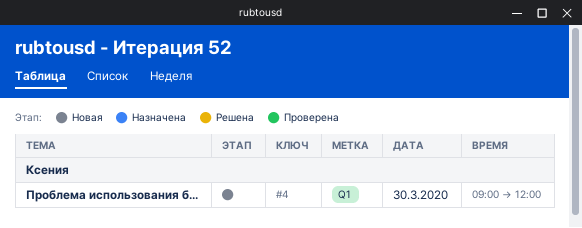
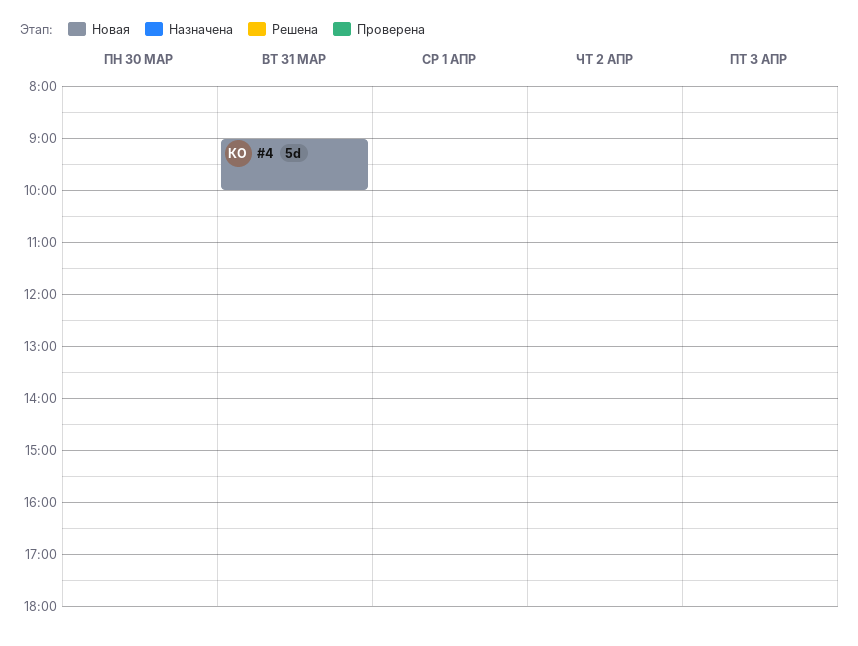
#4, day: Mar 30 -> Mar 31
#4, ends: 12:00 -> 10:00

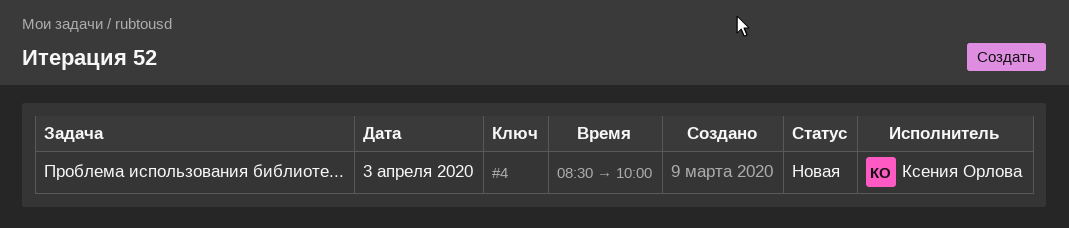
#4, day: Mar 31 -> Apr 3
#4, begins: 09:00 -> 08:30

